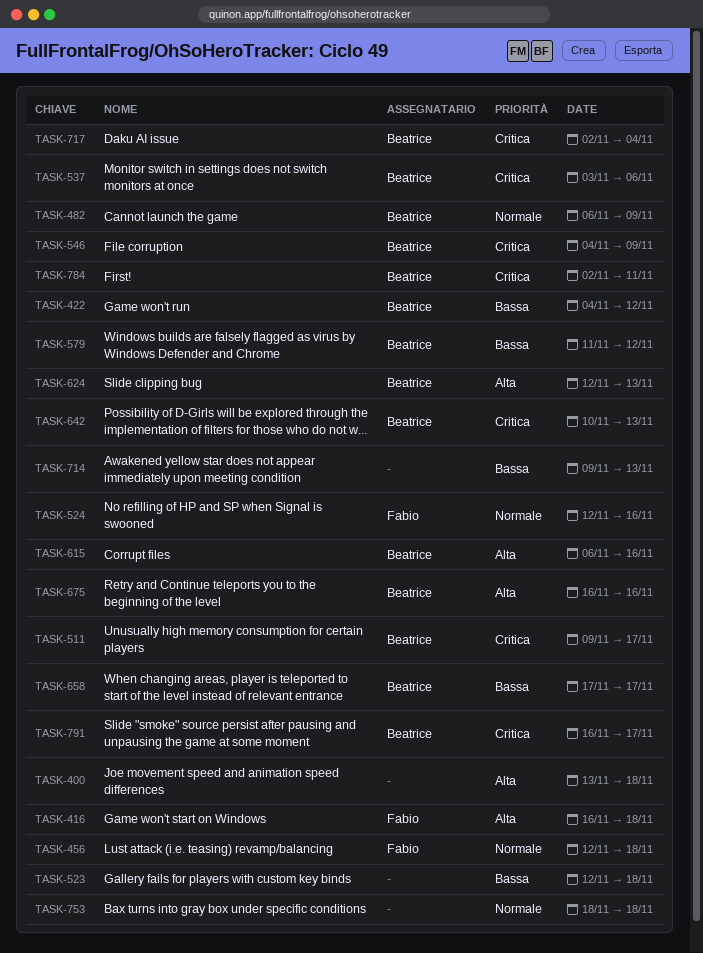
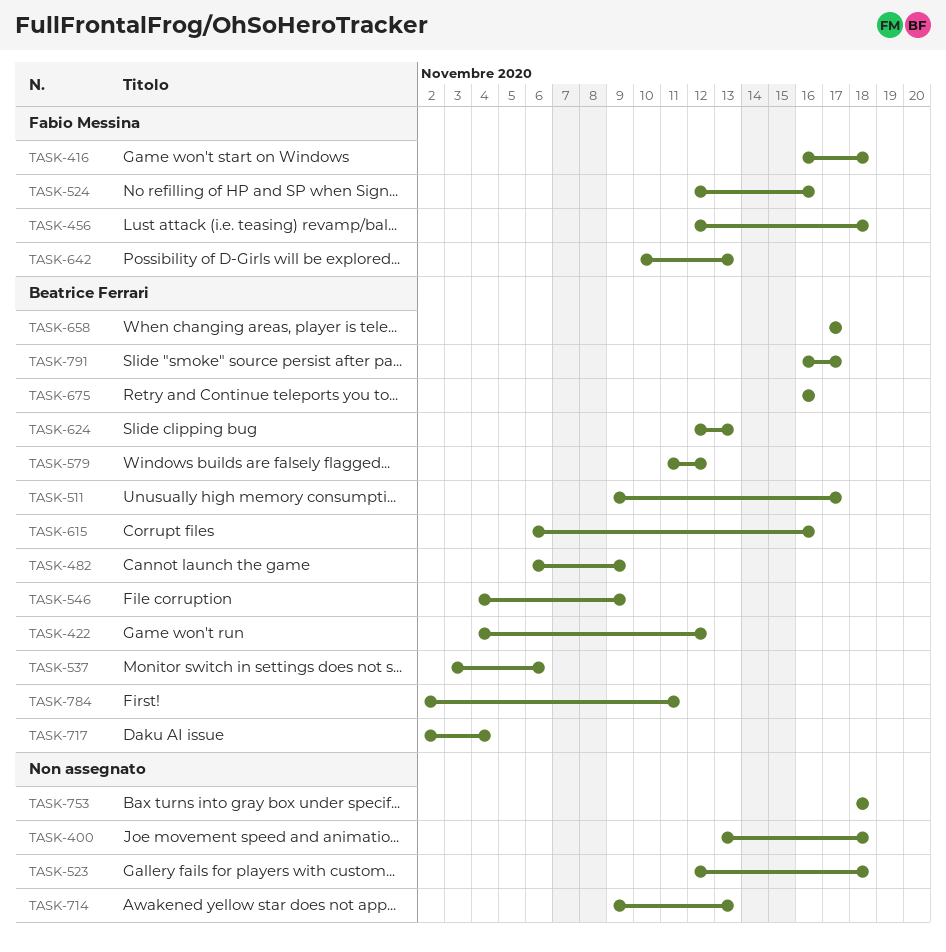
TASK-642, owner: Beatrice Ferrari -> Fabio Messina

